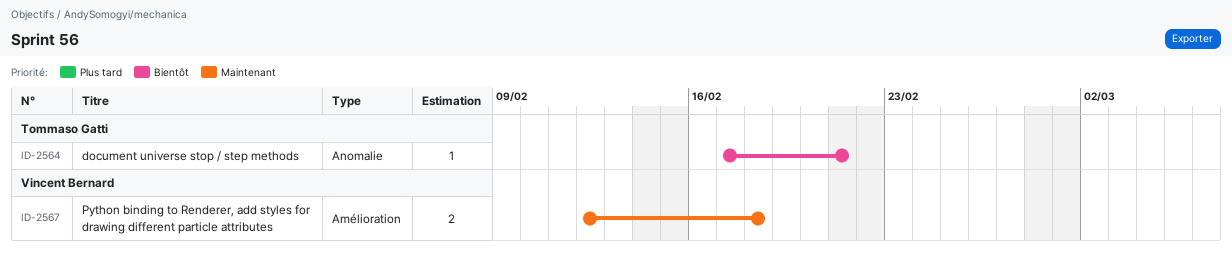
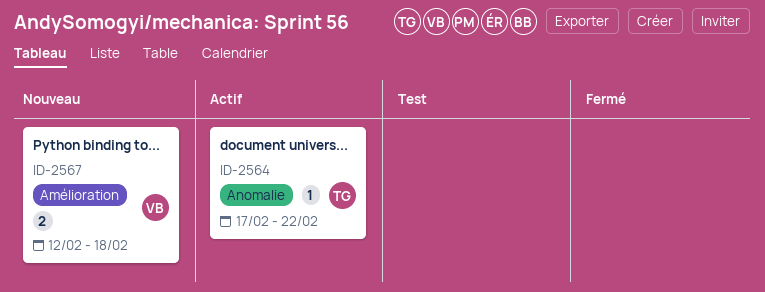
ID-2564, due: Feb 21 -> Feb 22

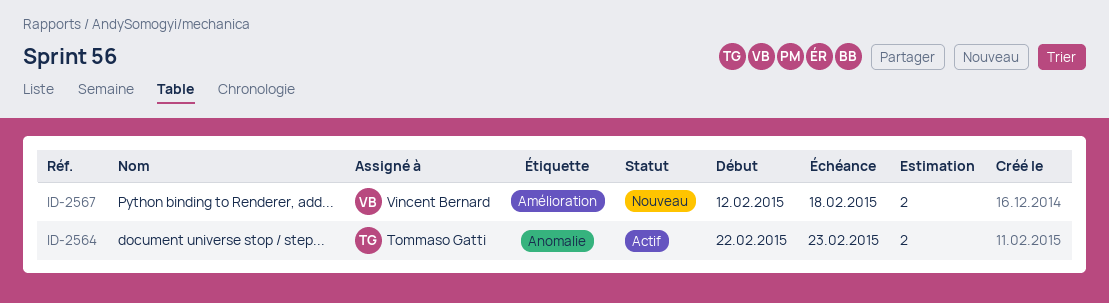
ID-2564, estimate: 1 -> 2
ID-2564, start: Feb 17 -> Feb 22
ID-2564, due: Feb 22 -> Feb 23

